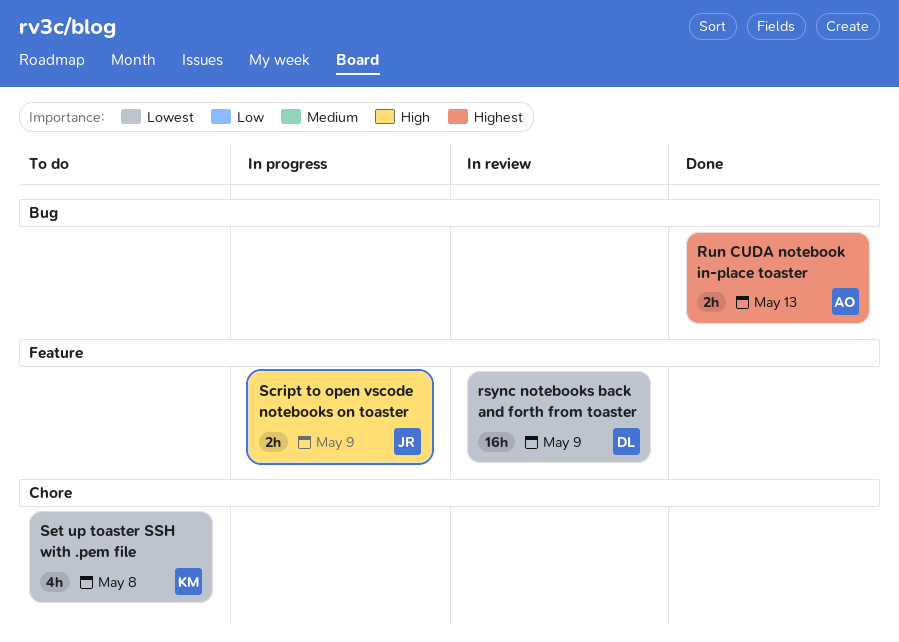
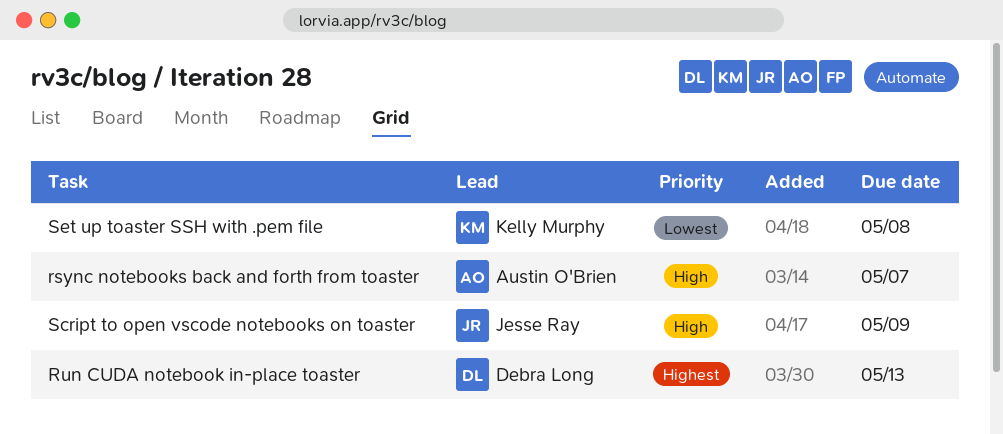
rsync notebooks back and forth from toaster, owner: Debra Long -> Austin O'Brien
rsync notebooks back and forth from toaster, priority: Lowest -> High
rsync notebooks back and forth from toaster, due: May 9 -> May 7
Run CUDA notebook in-place toaster, owner: Austin O'Brien -> Debra Long

